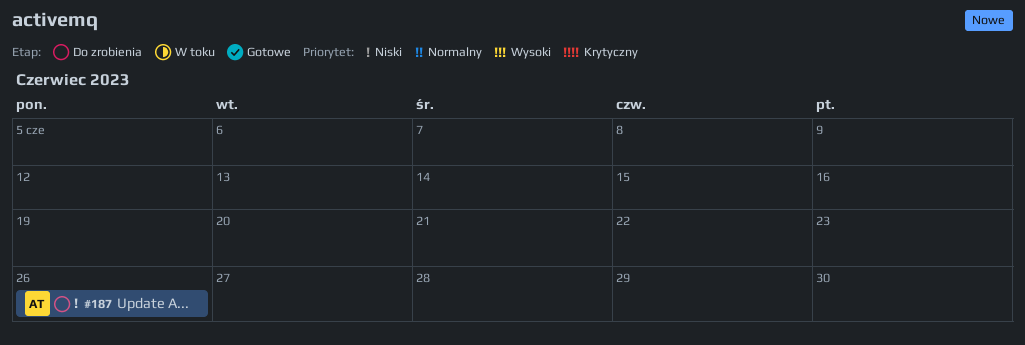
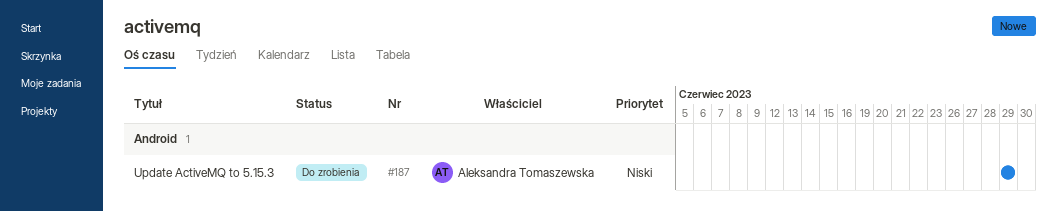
#187, start: Jun 26 -> Jun 29
#187, due: Jun 26 -> Jun 29

